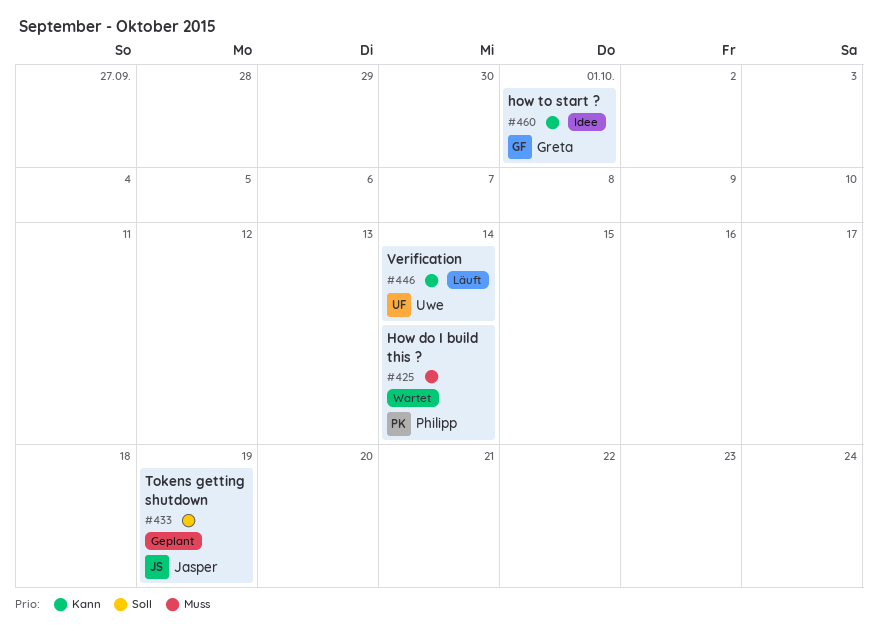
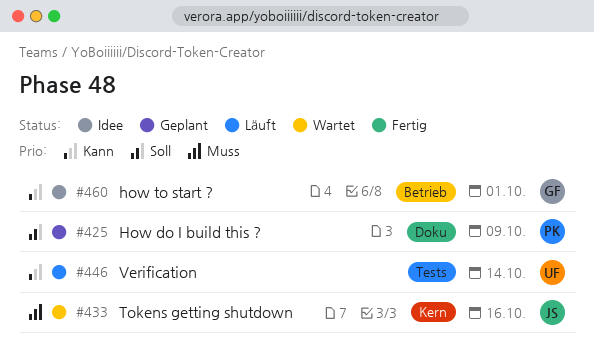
#425, status: Wartet -> Geplant
#425, priority: Muss -> Soll
#425, due: Oct 14 -> Oct 9
#433, status: Geplant -> Wartet
#433, priority: Soll -> Muss
#433, due: Oct 19 -> Oct 16

